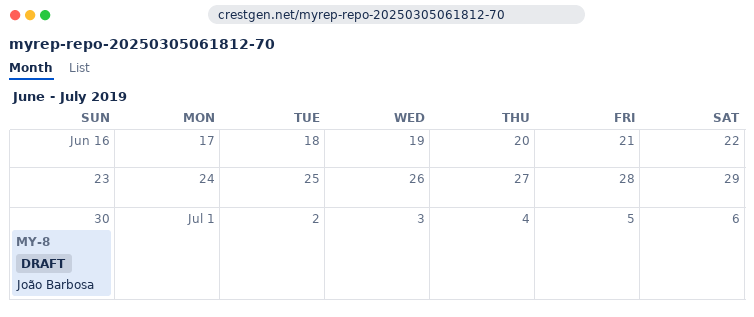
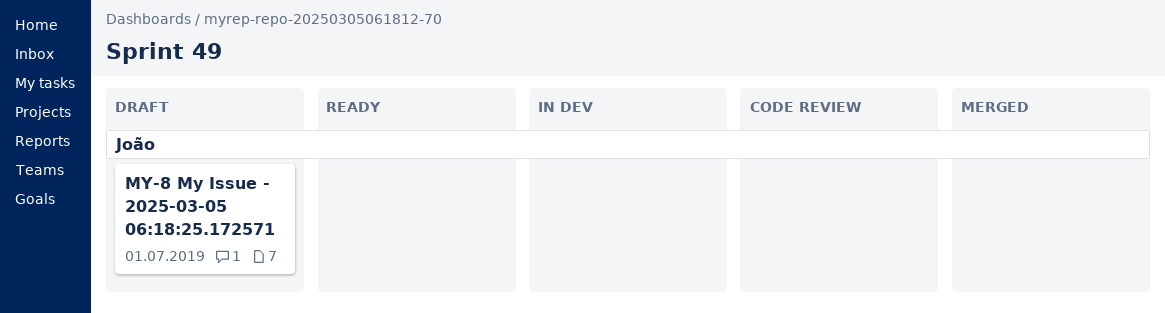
MY-8, due: Jun 30 -> Jul 1

